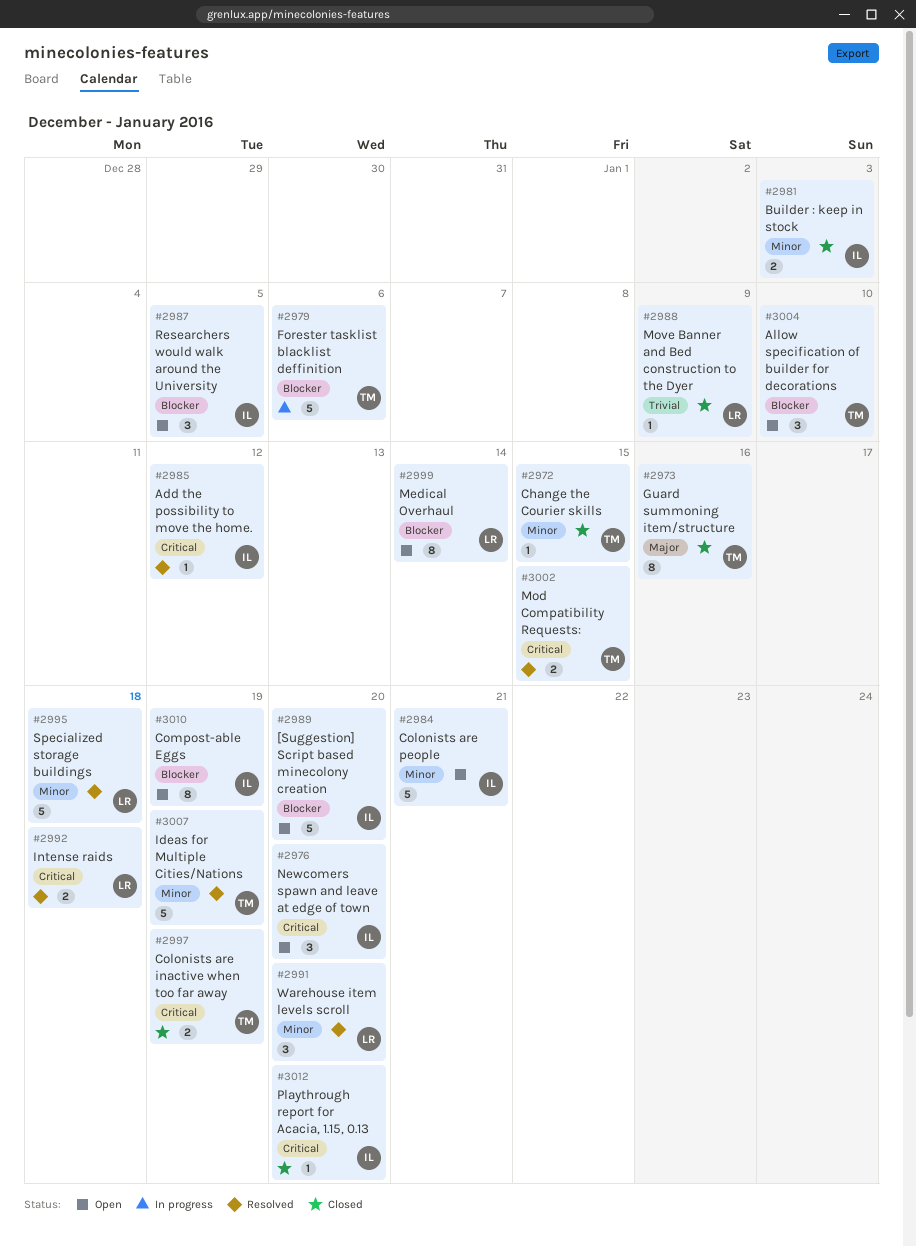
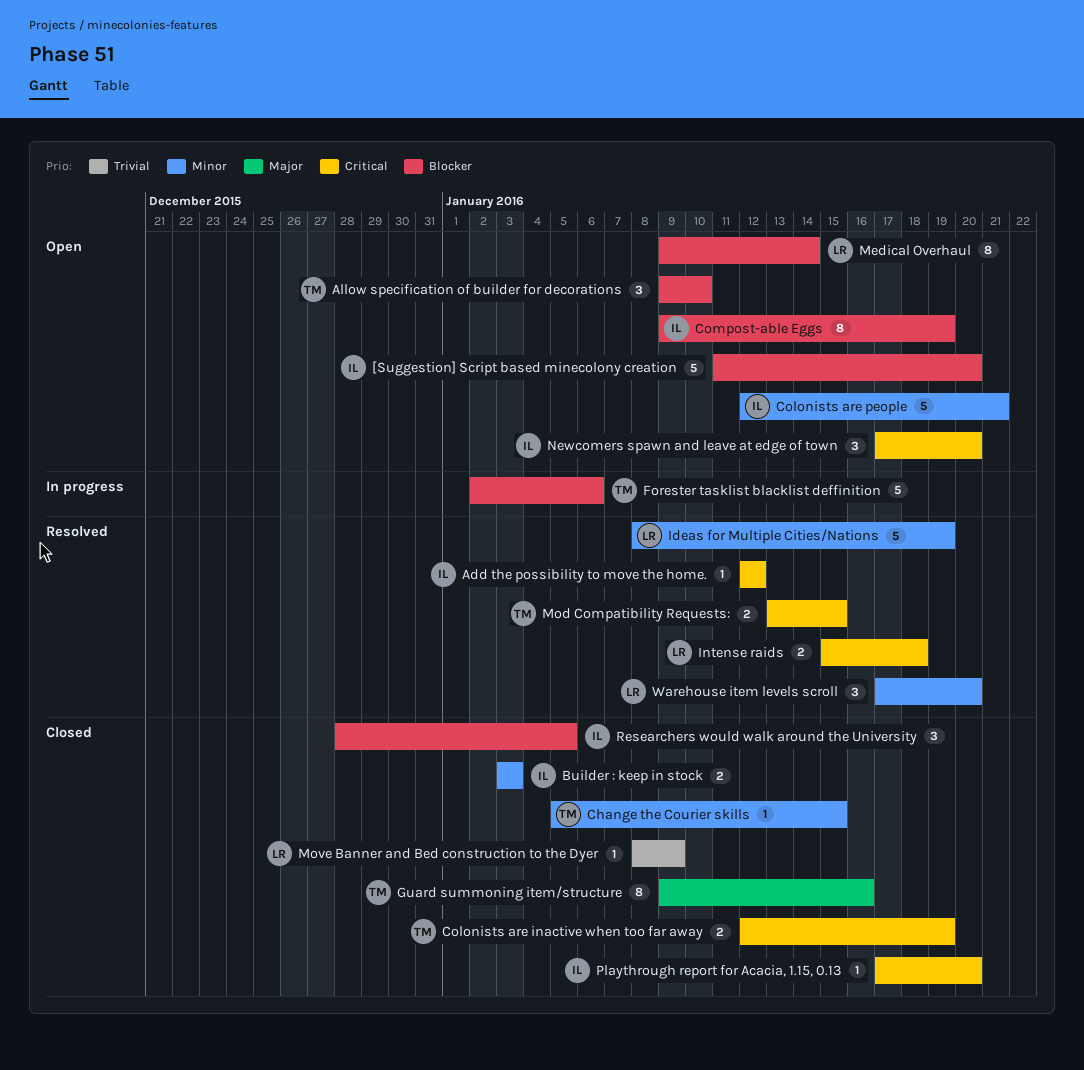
Ideas for Multiple Cities/Nations, owner: TM -> LR
Researchers would walk around the University, status: Open -> Closed
Specialized storage buildings: present -> none

